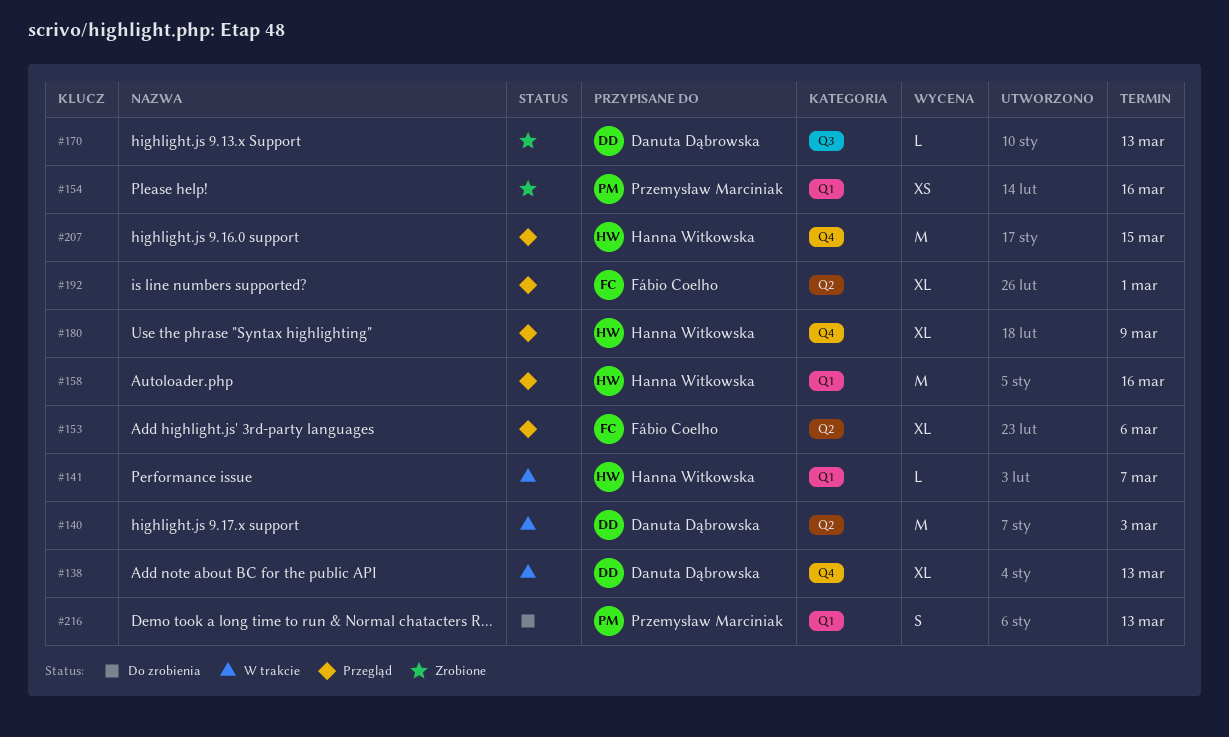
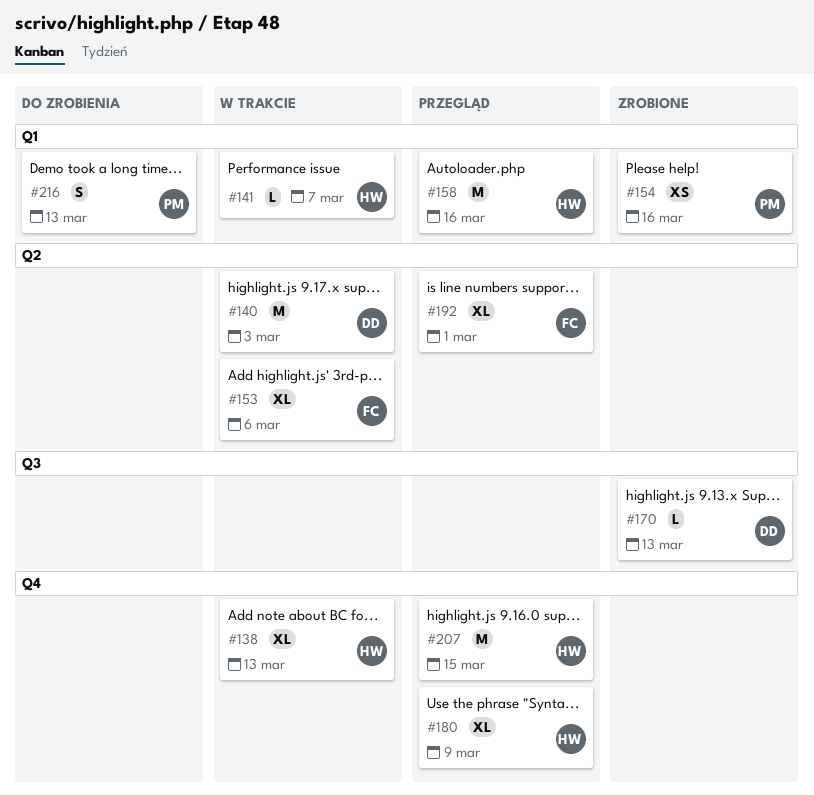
#138, owner: Danuta Dąbrowska -> Hanna Witkowska
#153, status: Przegląd -> W trakcie

